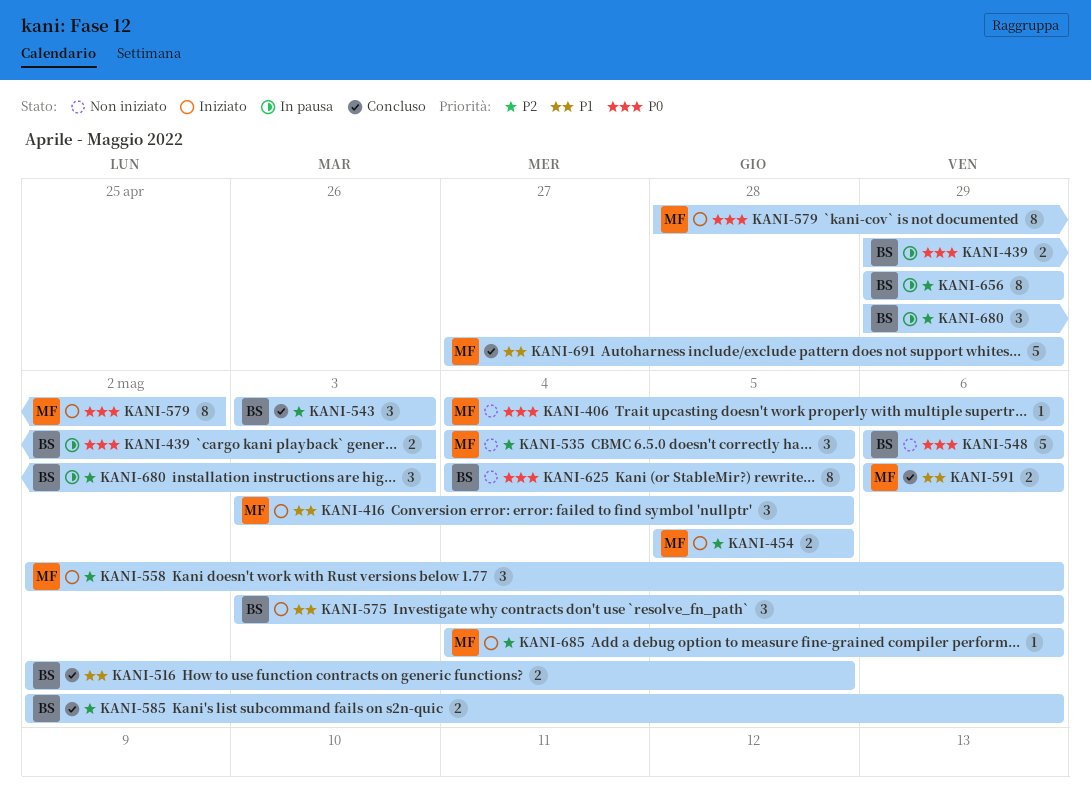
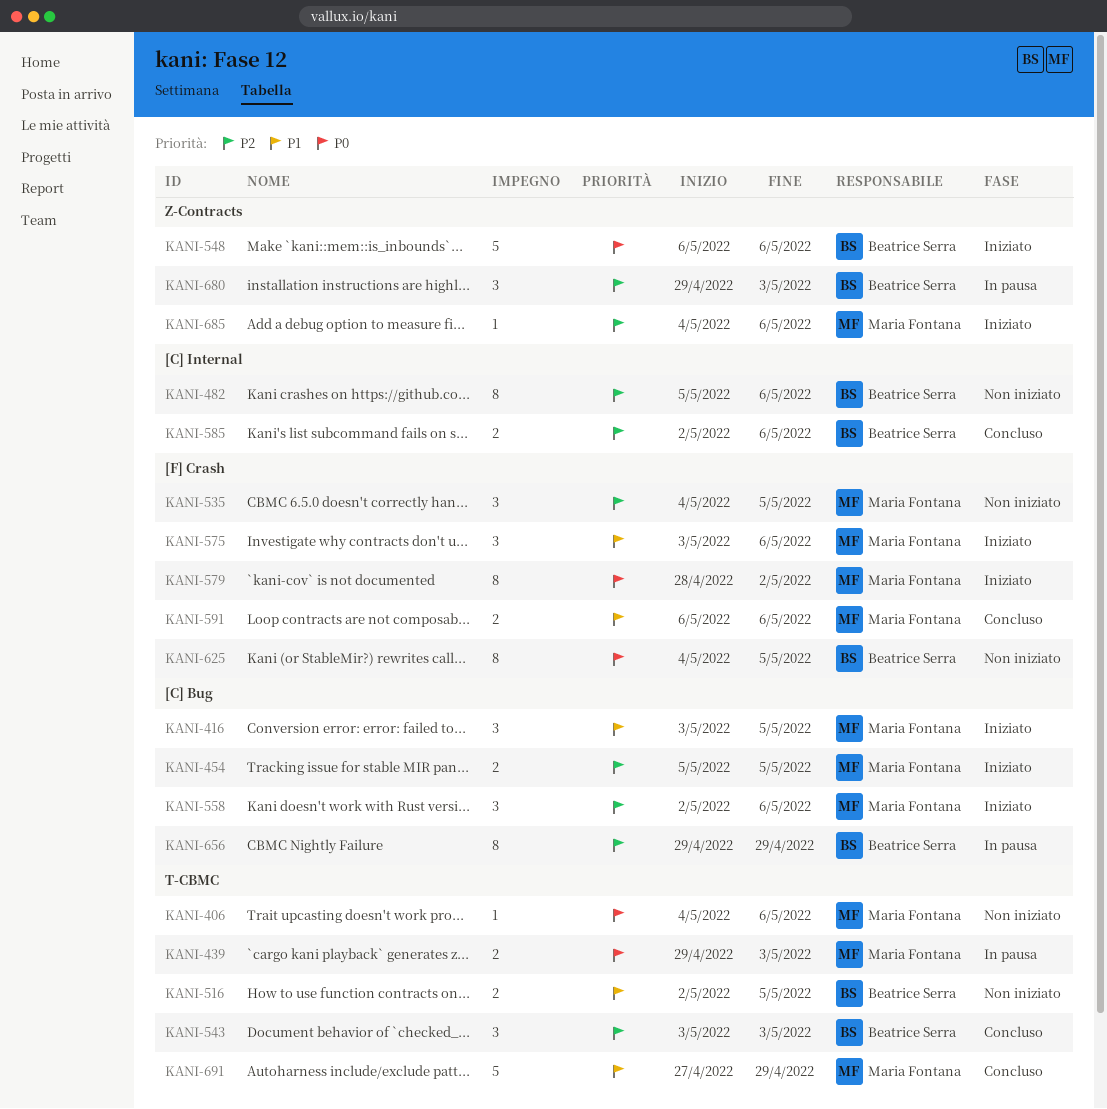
KANI-439, owner: Beatrice Serra -> Maria Fontana
KANI-482: none -> present
KANI-516, status: Concluso -> Non iniziato
KANI-548, status: Non iniziato -> Iniziato
KANI-575, owner: Beatrice Serra -> Maria Fontana

